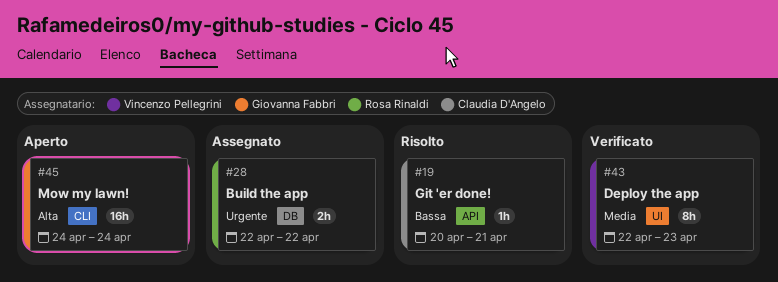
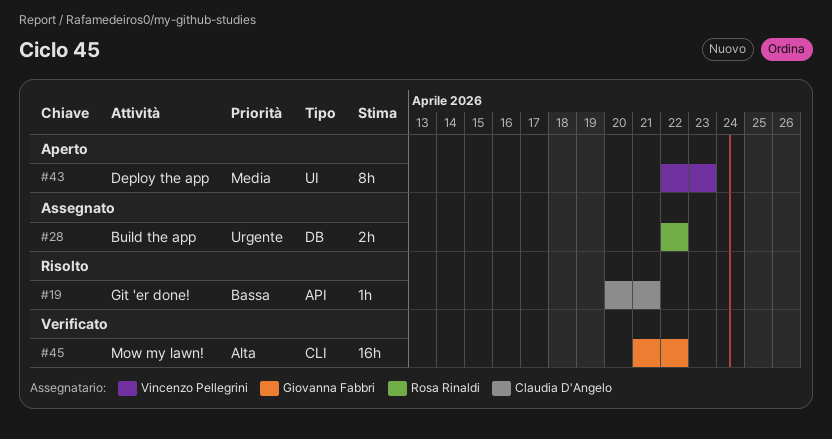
#43, status: Verificato -> Aperto
#45, status: Aperto -> Verificato
#45, start: Apr 24 -> Apr 21
#45, due: Apr 24 -> Apr 22

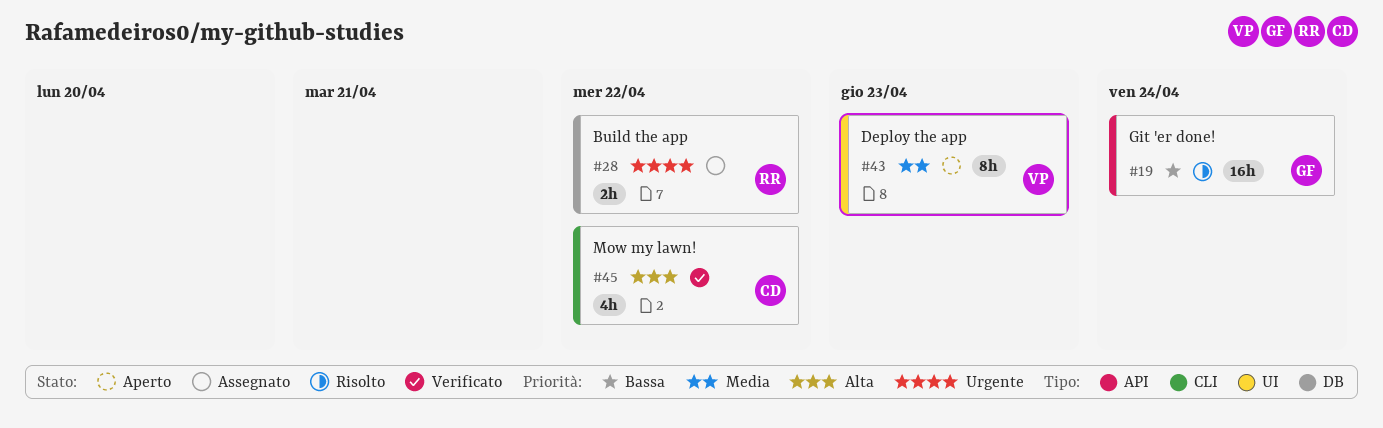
#19, owner: Claudia D'Angelo -> Giovanna Fabbri
#19, estimate: 1h -> 16h
#19, due: Apr 21 -> Apr 24
#45, owner: Giovanna Fabbri -> Claudia D'Angelo
#45, estimate: 16h -> 4h

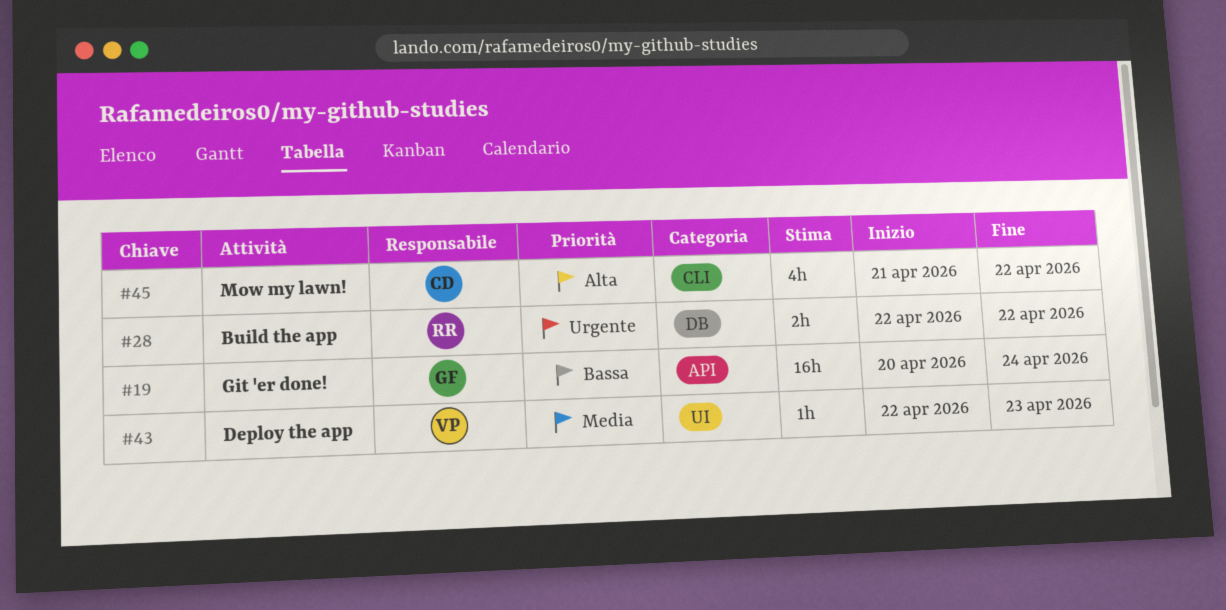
#43, estimate: 8h -> 1h

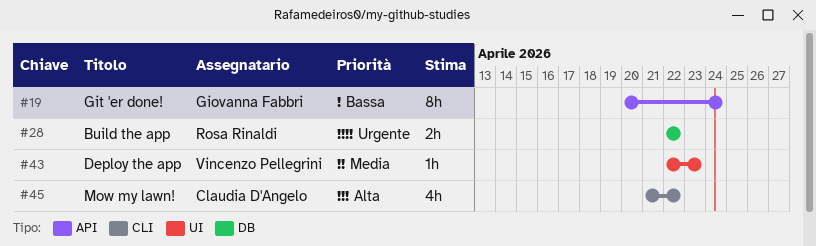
#19, estimate: 16h -> 8h

